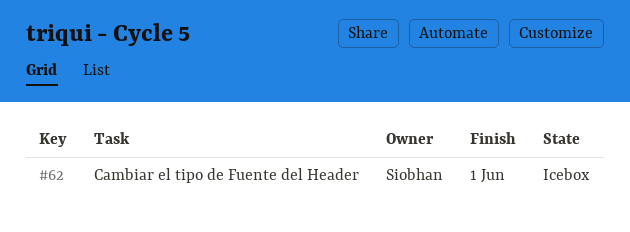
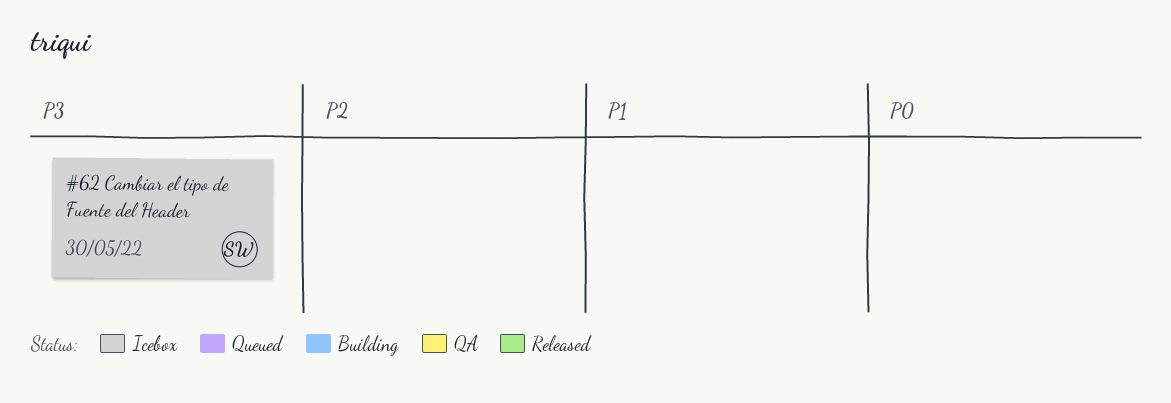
#62, due: Jun 1 -> May 30

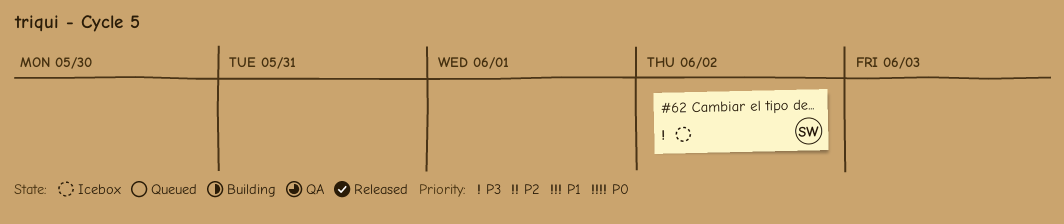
#62, due: May 30 -> Jun 2

